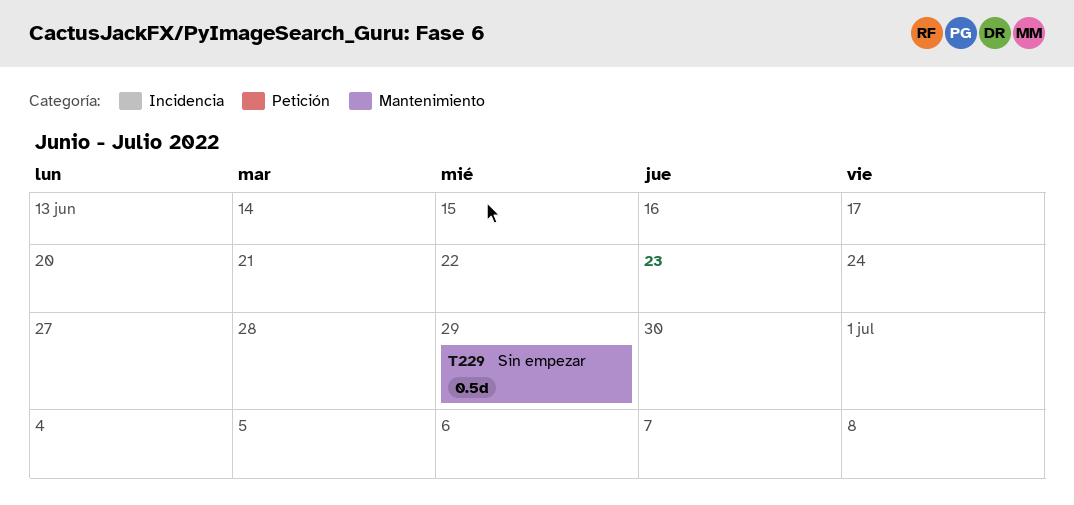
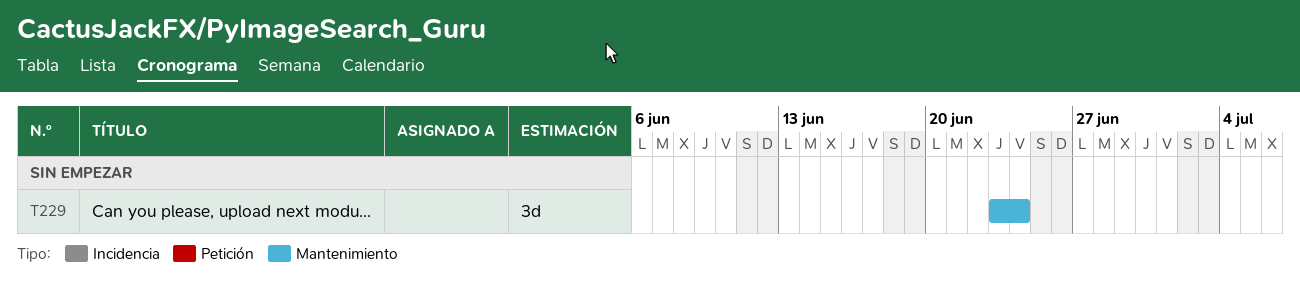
T229, estimate: 0.5d -> 3d
T229, due: Jun 29 -> Jun 24

